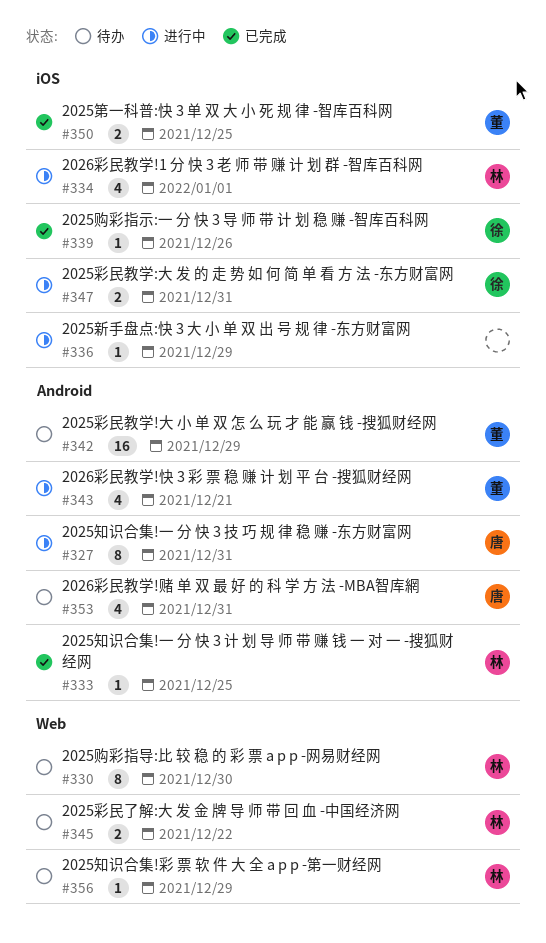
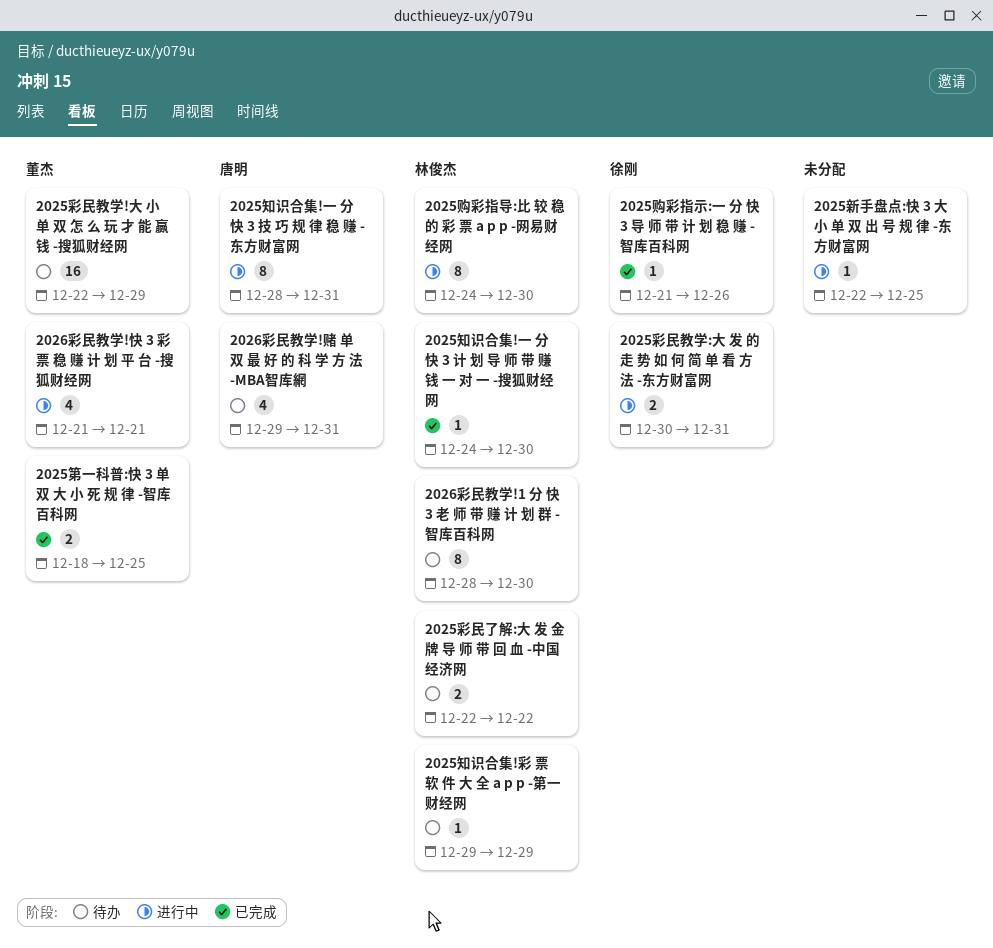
2025新手盘点:快 3 大 小 单 双 出 号 规 律 -东方财富网, due: Dec 29 -> Dec 25
2025知识合集!一 分 快 3 计 划 导 师 带 赚 钱 一 对 一 -搜狐财经网, due: Dec 25 -> Dec 30
2025购彩指导:比 较 稳 的 彩 票 a p p -网易财经网, status: 待办 -> 进行中
2026彩民教学!1 分 快 3 老 师 带 赚 计 划 群 -智库百科网, status: 进行中 -> 待办
2026彩民教学!1 分 快 3 老 师 带 赚 计 划 群 -智库百科网, estimate: 4 -> 8
2026彩民教学!1 分 快 3 老 师 带 赚 计 划 群 -智库百科网, due: Jan 1 -> Dec 30

